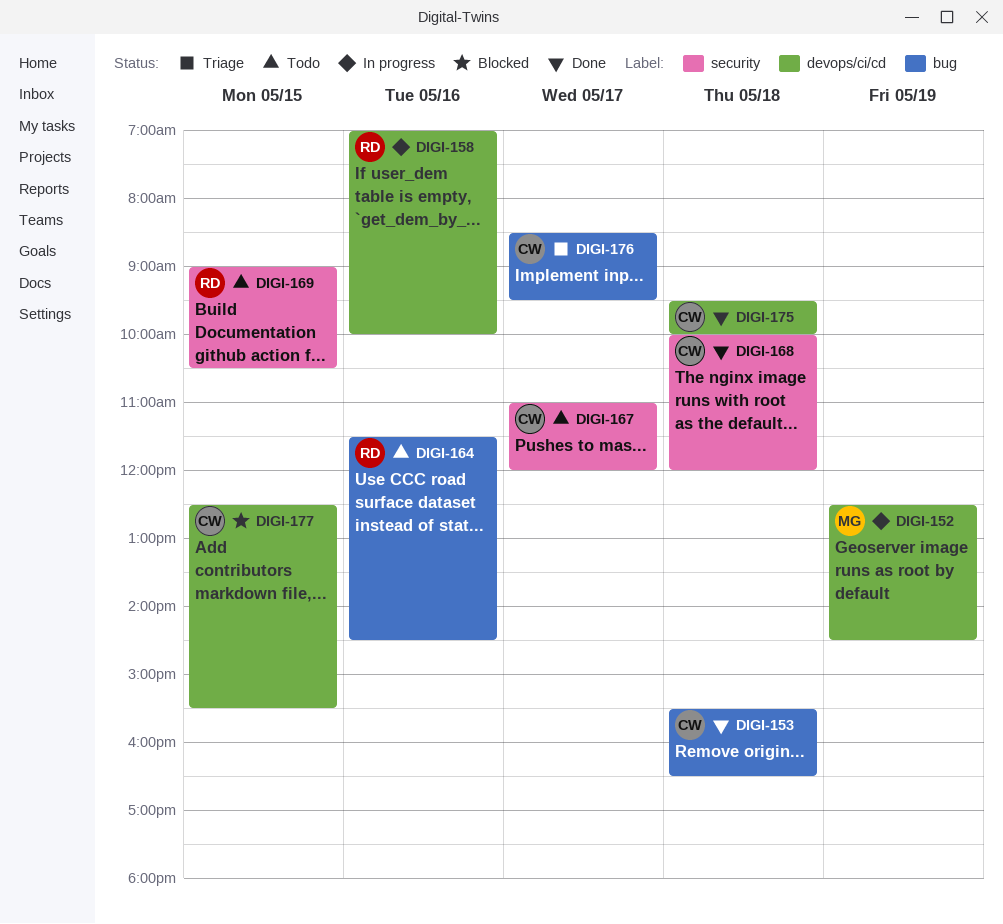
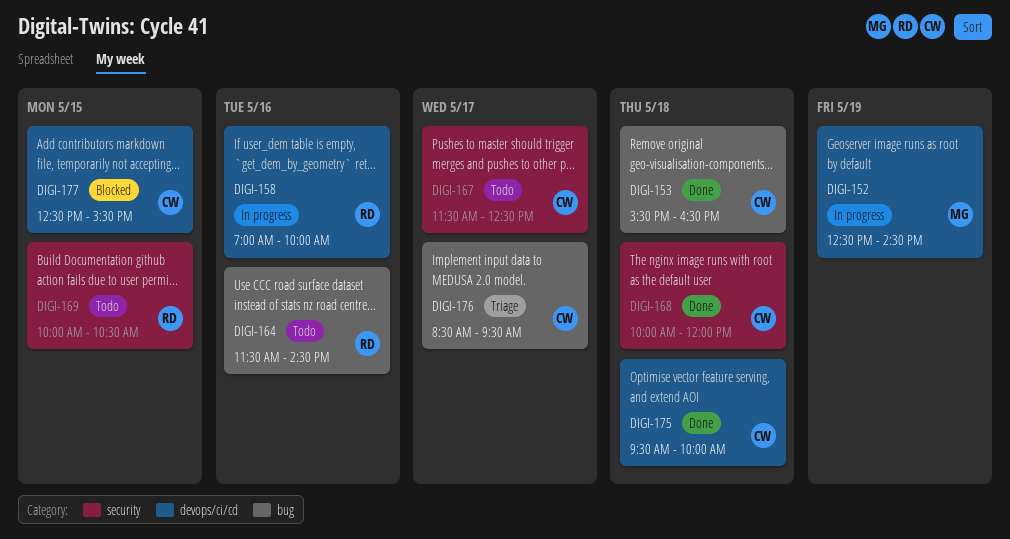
DIGI-167, begins: 11:00 -> 11:30
DIGI-167, ends: 12:00 -> 12:30
DIGI-169, begins: 09:00 -> 10:00

